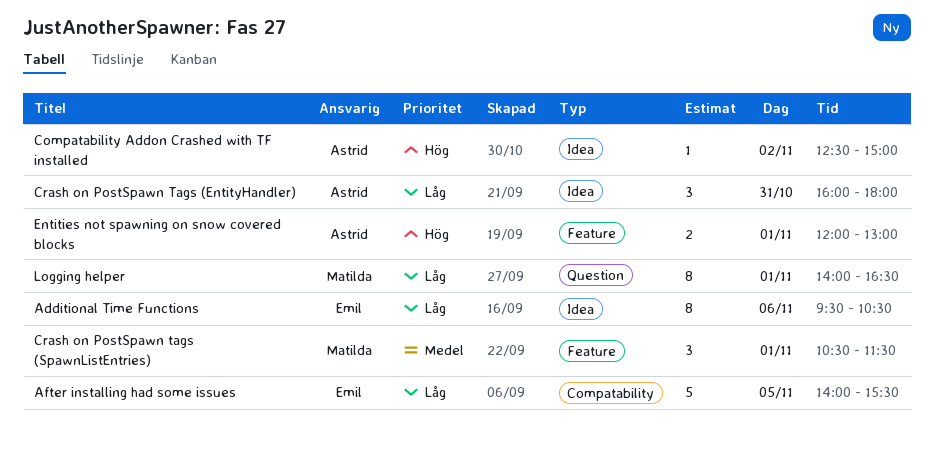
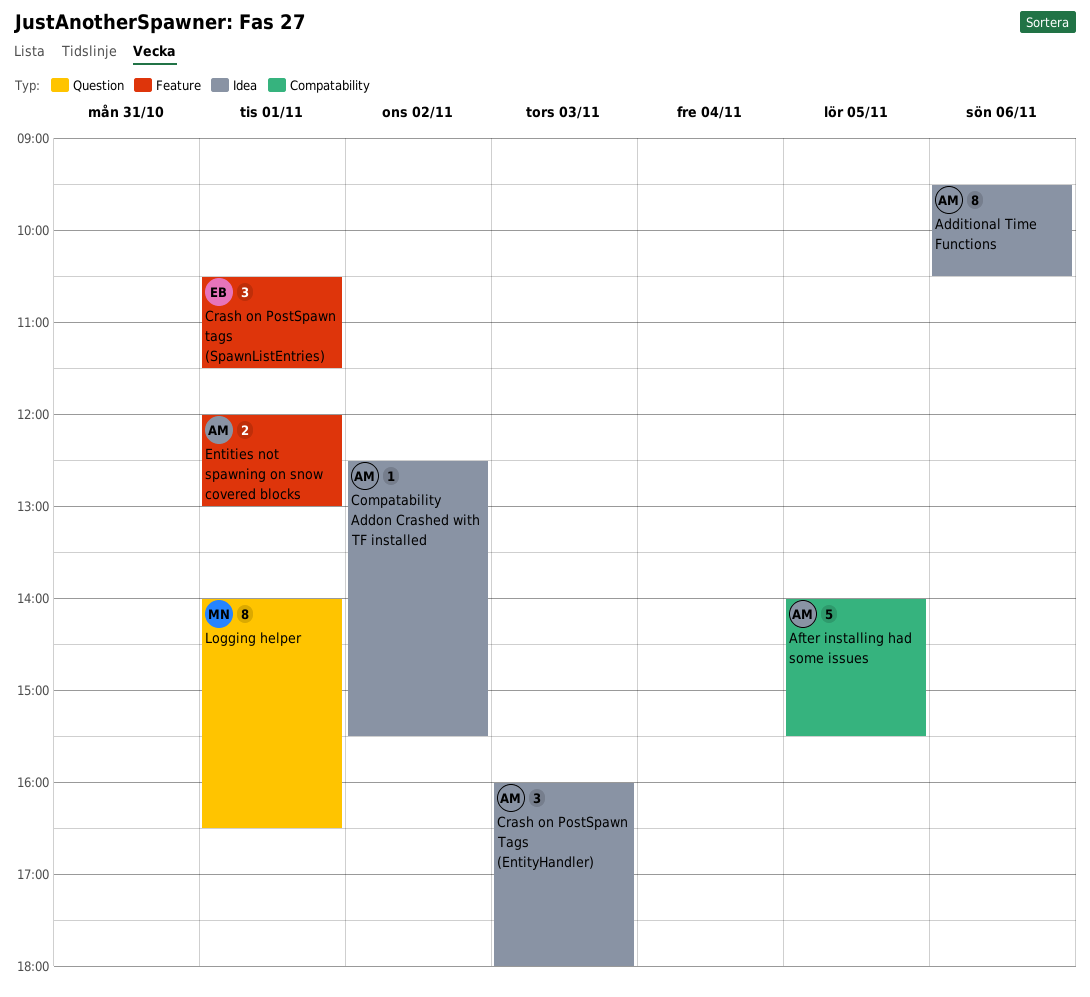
Additional Time Functions, owner: Emil -> Astrid
After installing had some issues, owner: Emil -> Astrid
Compatability Addon Crashed with TF installed, ends: 15:00 -> 15:30
Crash on PostSpawn Tags (EntityHandler), day: Oct 31 -> Nov 3
Crash on PostSpawn tags (SpawnListEntries), owner: Matilda -> Emil

